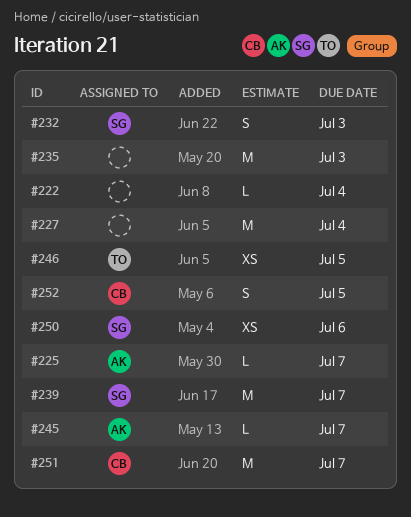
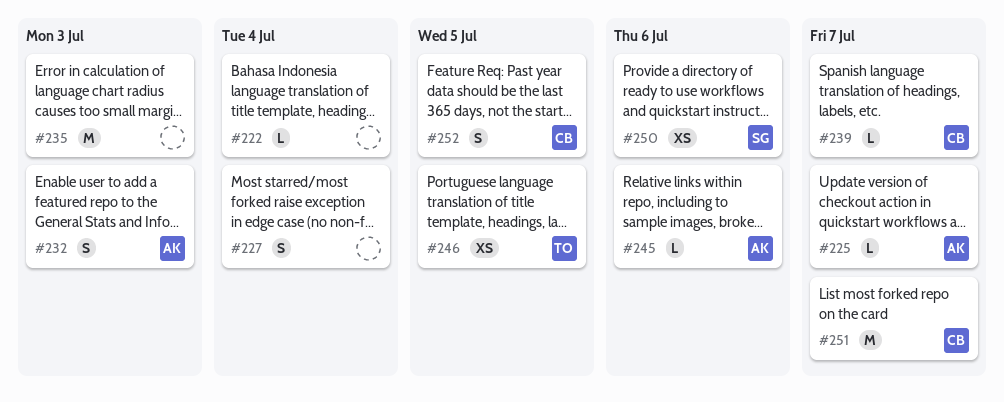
#227, estimate: M -> S
#232, owner: SG -> AK
#239, owner: SG -> CB
#239, estimate: M -> L
#245, due: Jul 7 -> Jul 6

